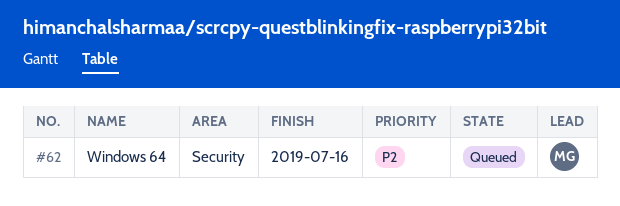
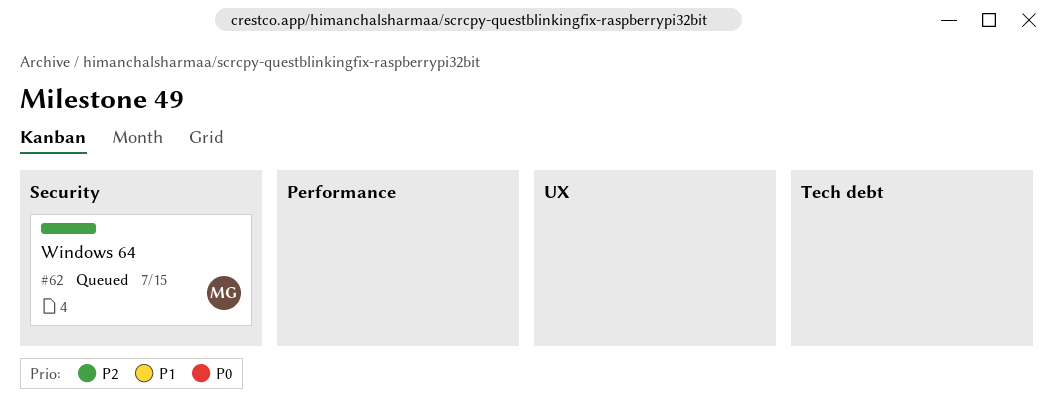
#62, due: Jul 16 -> Jul 15

